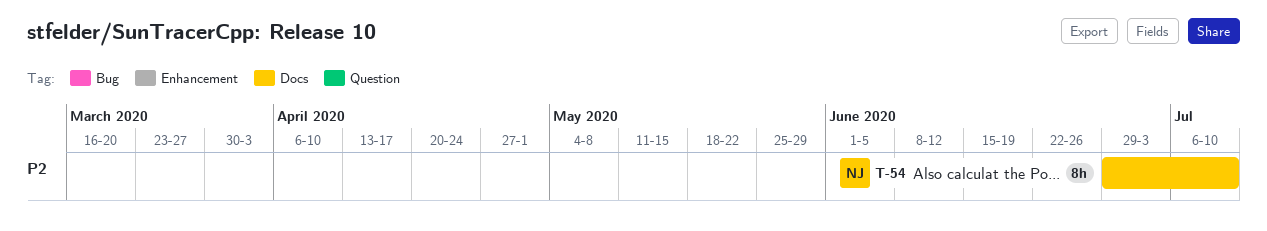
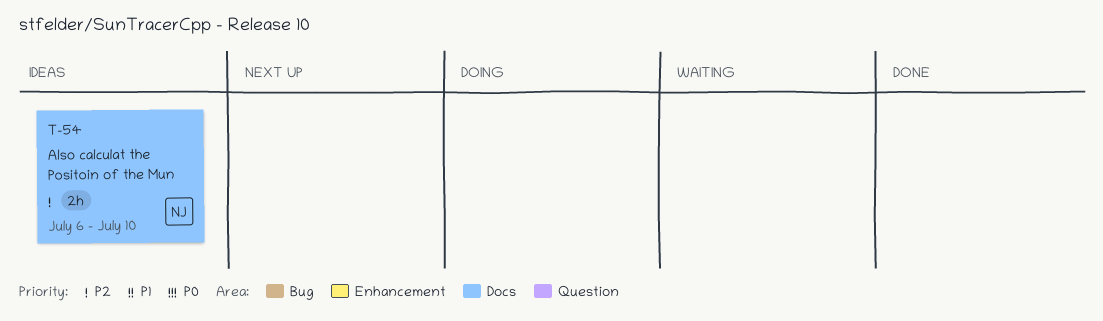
T-54, estimate: 8h -> 2h
T-54, start: Jun 29 -> Jul 6

